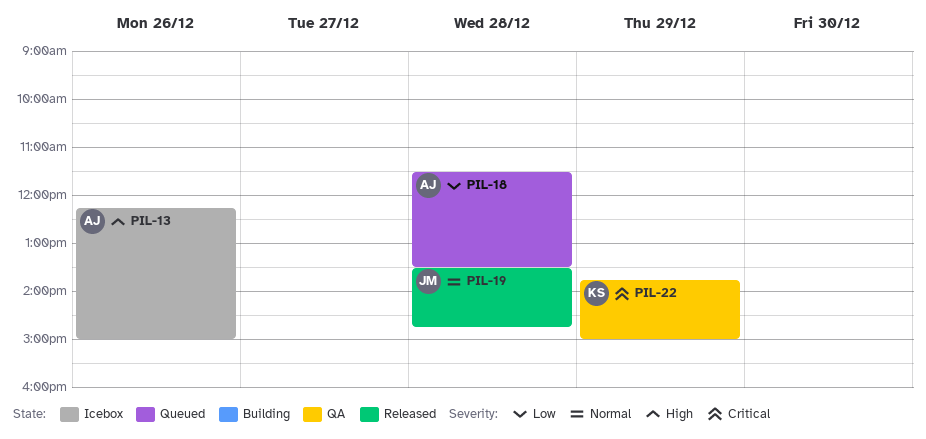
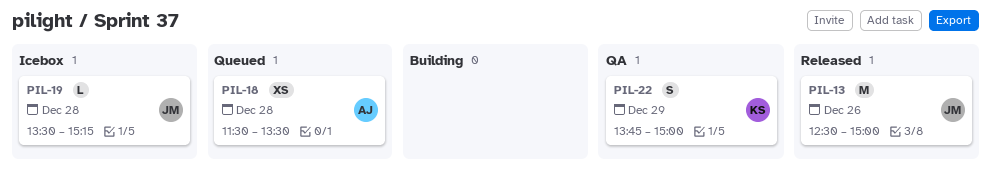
PIL-13, status: Icebox -> Released
PIL-13, owner: AJ -> JM
PIL-13, begins: 12:15 -> 12:30
PIL-19, status: Released -> Icebox
PIL-19, ends: 14:45 -> 15:15

